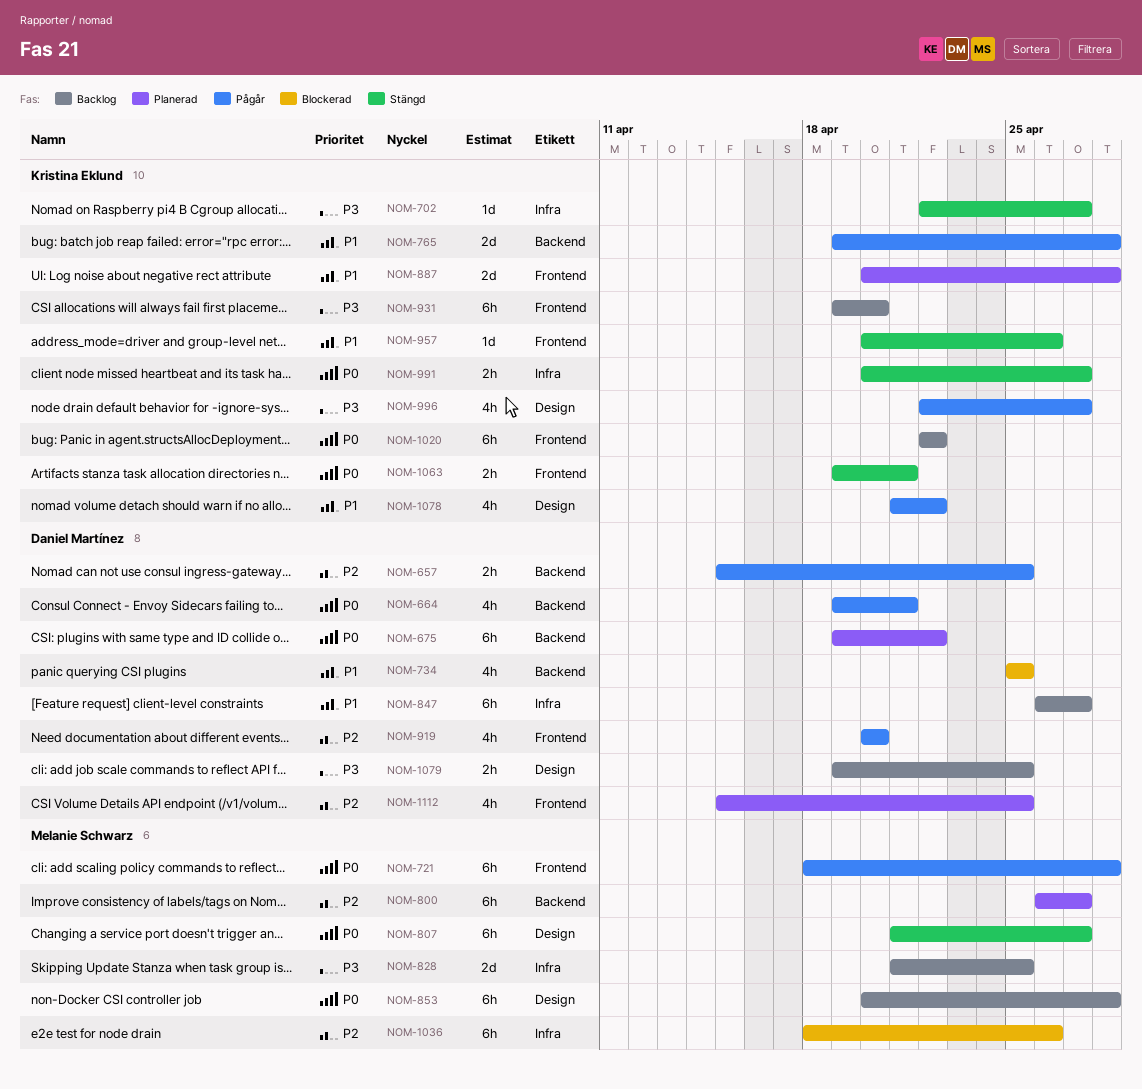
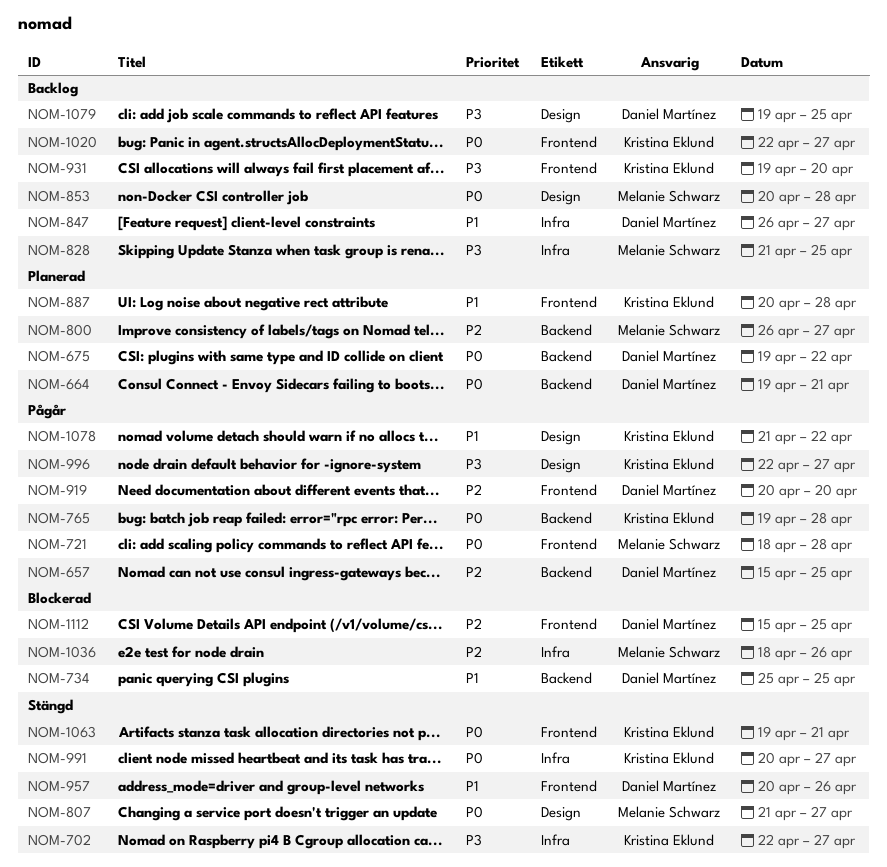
NOM-664, status: Pågår -> Planerad
NOM-765, priority: P1 -> P0
NOM-957, owner: Kristina Eklund -> Daniel Martínez
NOM-1020, due: Apr 22 -> Apr 27
NOM-1112, status: Planerad -> Blockerad

